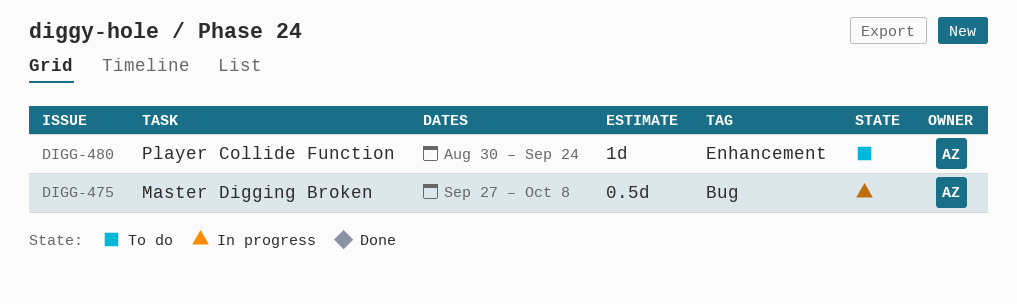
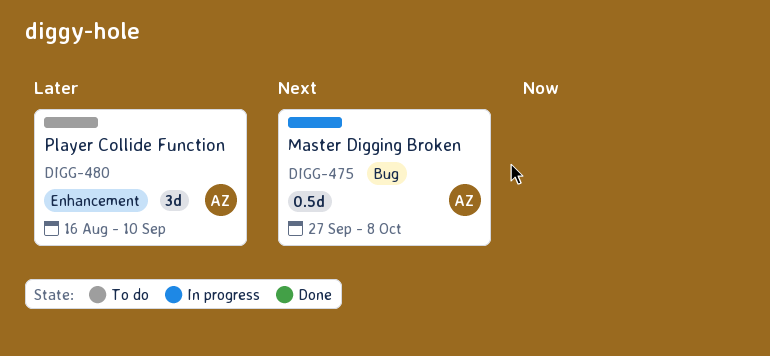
DIGG-480, estimate: 1d -> 3d
DIGG-480, start: Aug 30 -> Aug 16
DIGG-480, due: Sep 24 -> Sep 10

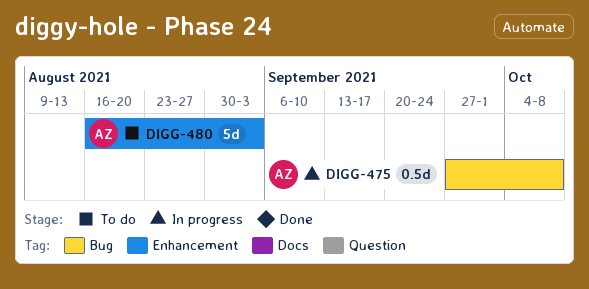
DIGG-480, estimate: 3d -> 5d
DIGG-480, due: Sep 10 -> Sep 3

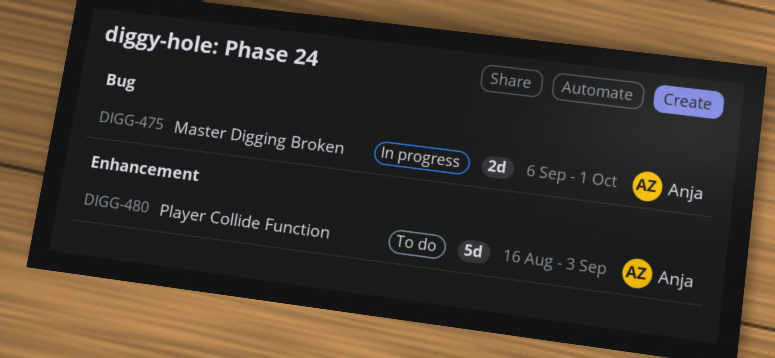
DIGG-475, estimate: 0.5d -> 2d
DIGG-475, start: Sep 27 -> Sep 6
DIGG-475, due: Oct 8 -> Oct 1

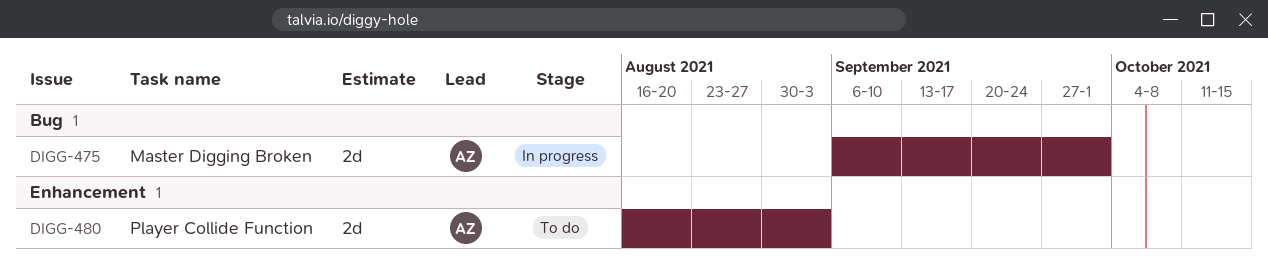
DIGG-480, estimate: 5d -> 2d

